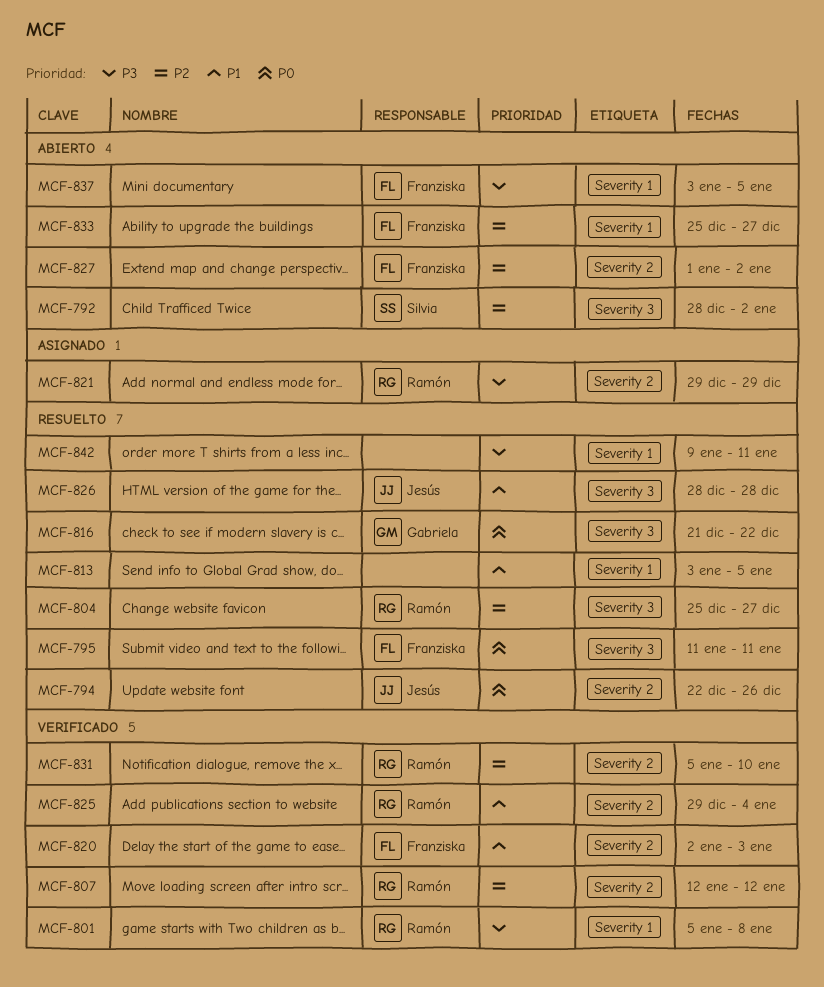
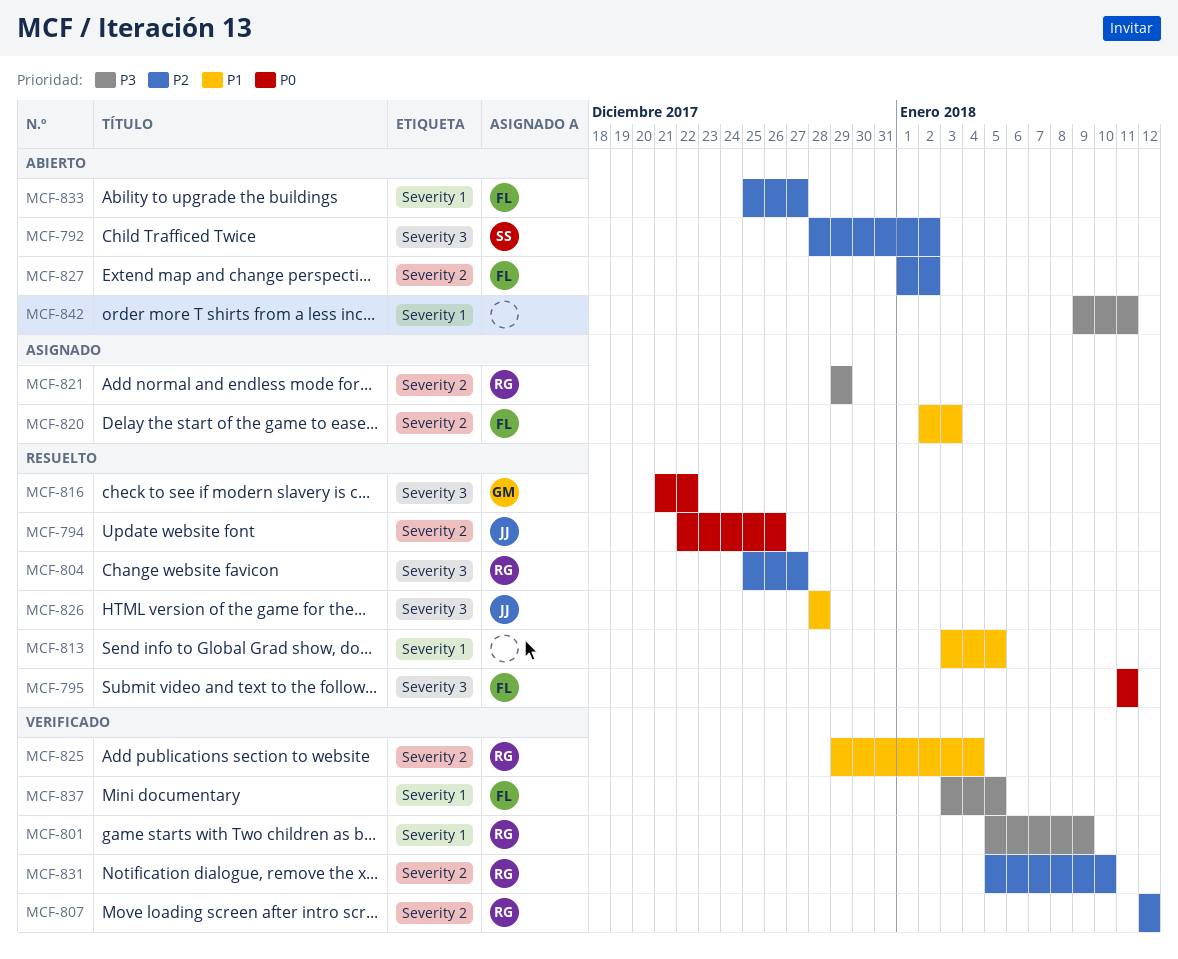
MCF-801, due: Jan 8 -> Jan 9
MCF-820, status: Verificado -> Asignado
MCF-837, status: Abierto -> Verificado
MCF-842, status: Resuelto -> Abierto

